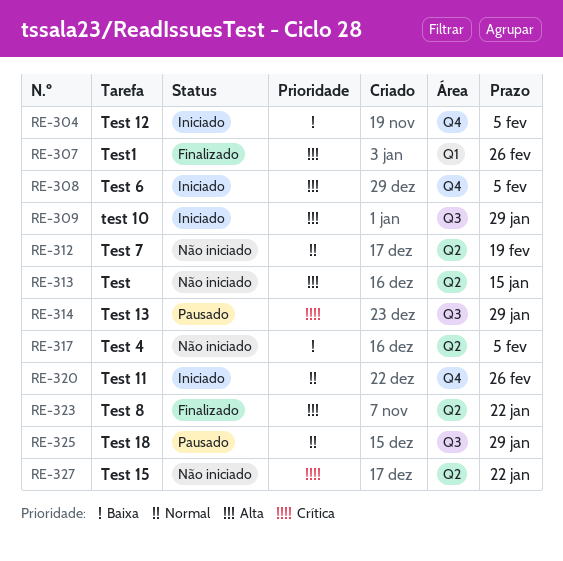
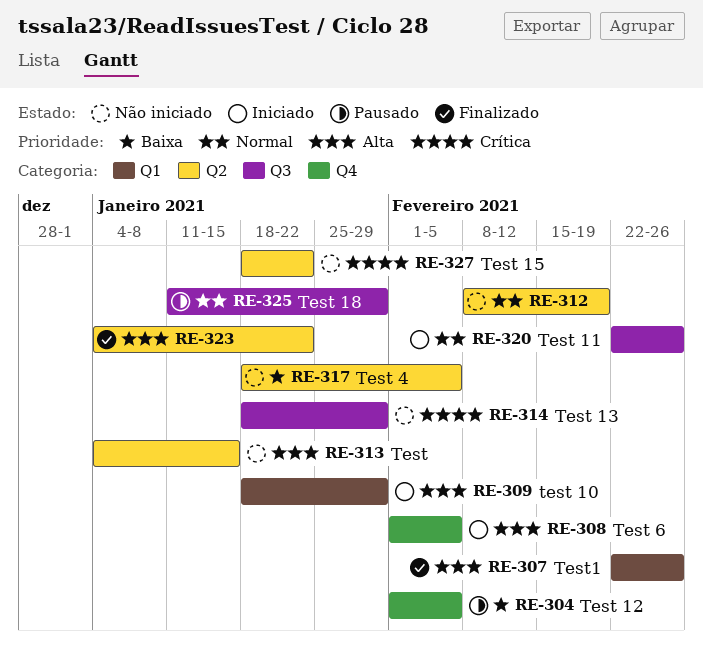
RE-304, status: Iniciado -> Pausado
RE-309, label: Q3 -> Q1
RE-314, status: Pausado -> Não iniciado
RE-320, label: Q4 -> Q3

